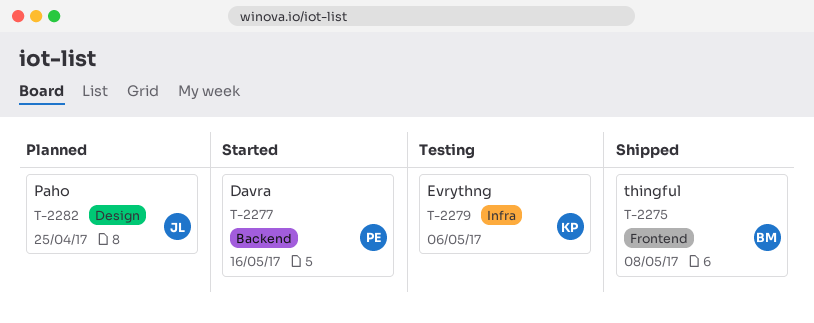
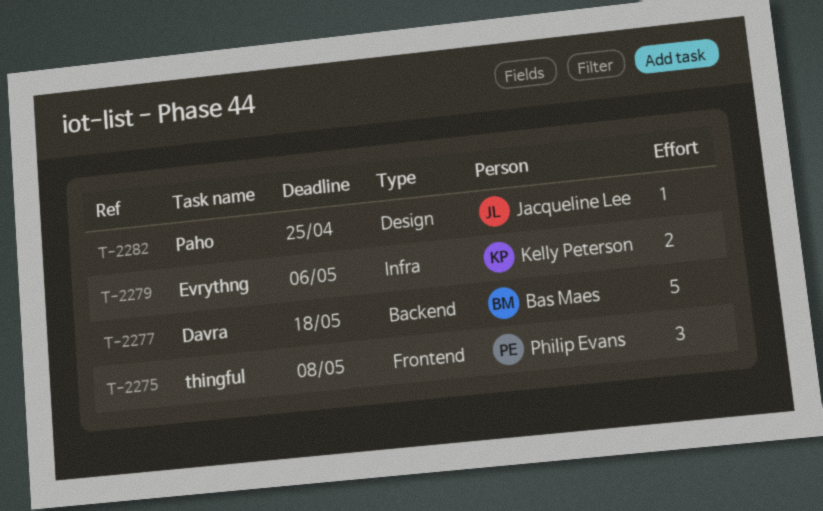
T-2275, owner: Bas Maes -> Philip Evans
T-2277, owner: Philip Evans -> Bas Maes
T-2277, due: May 16 -> May 18

